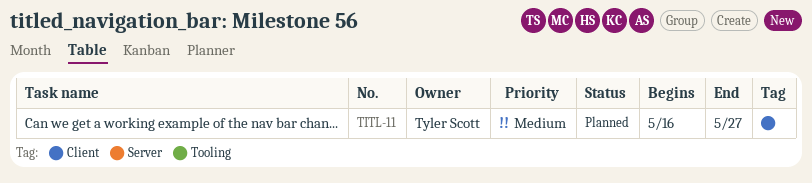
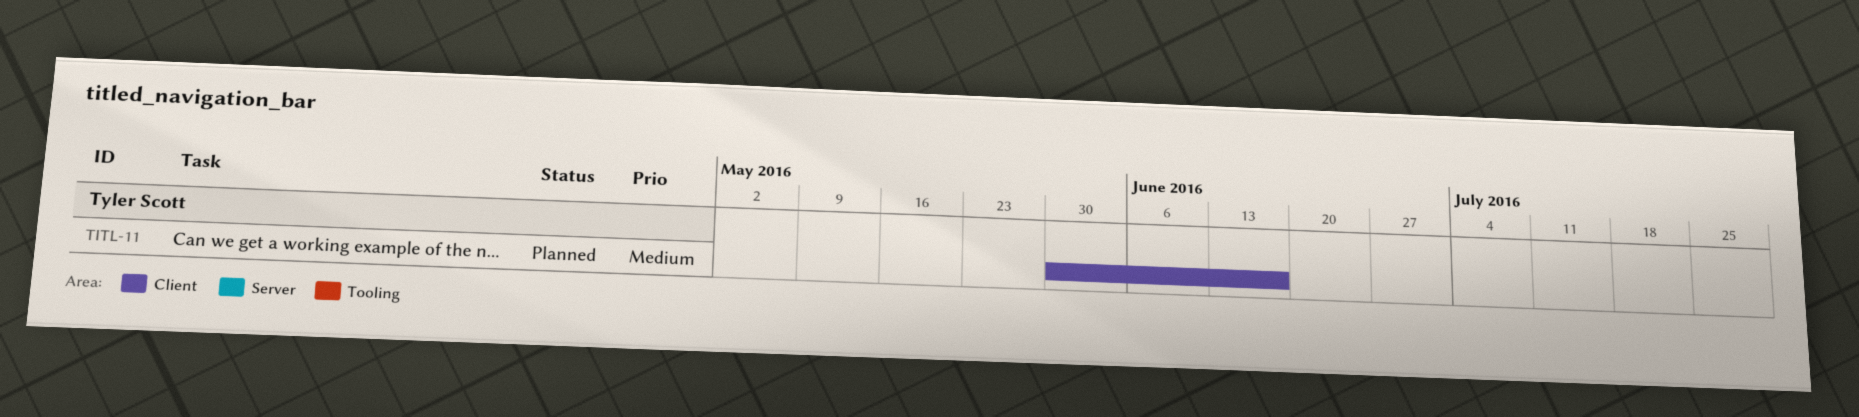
TITL-11, start: May 16 -> May 30
TITL-11, due: May 27 -> Jun 17

